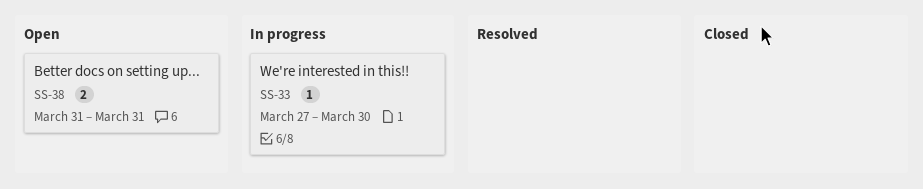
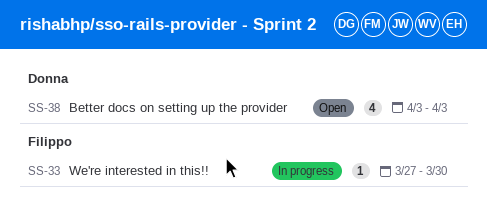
SS-38, estimate: 2 -> 4
SS-38, start: Mar 31 -> Apr 3
SS-38, due: Mar 31 -> Apr 3

